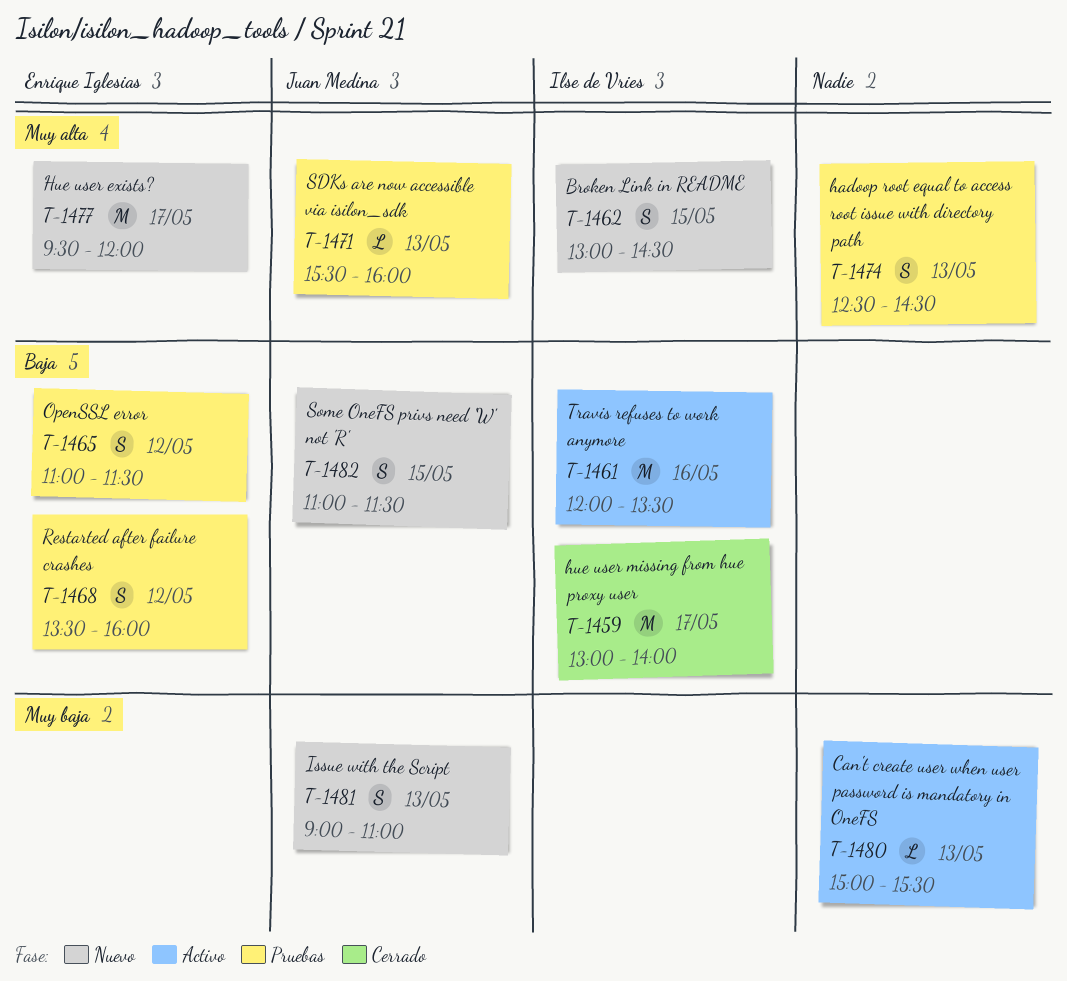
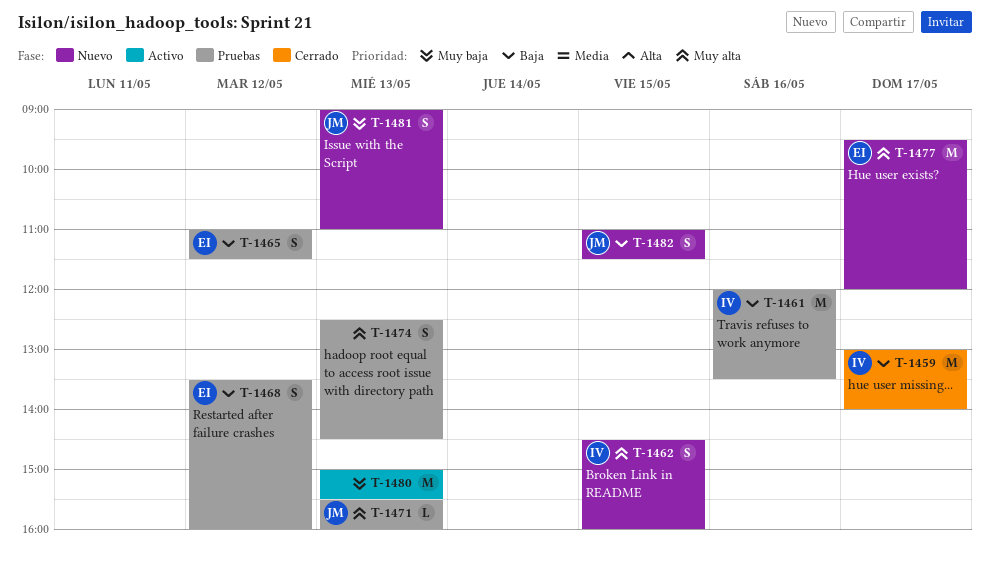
T-1461, status: Activo -> Pruebas
T-1462, begins: 13:00 -> 14:30
T-1462, ends: 14:30 -> 16:00
T-1480, estimate: L -> M

